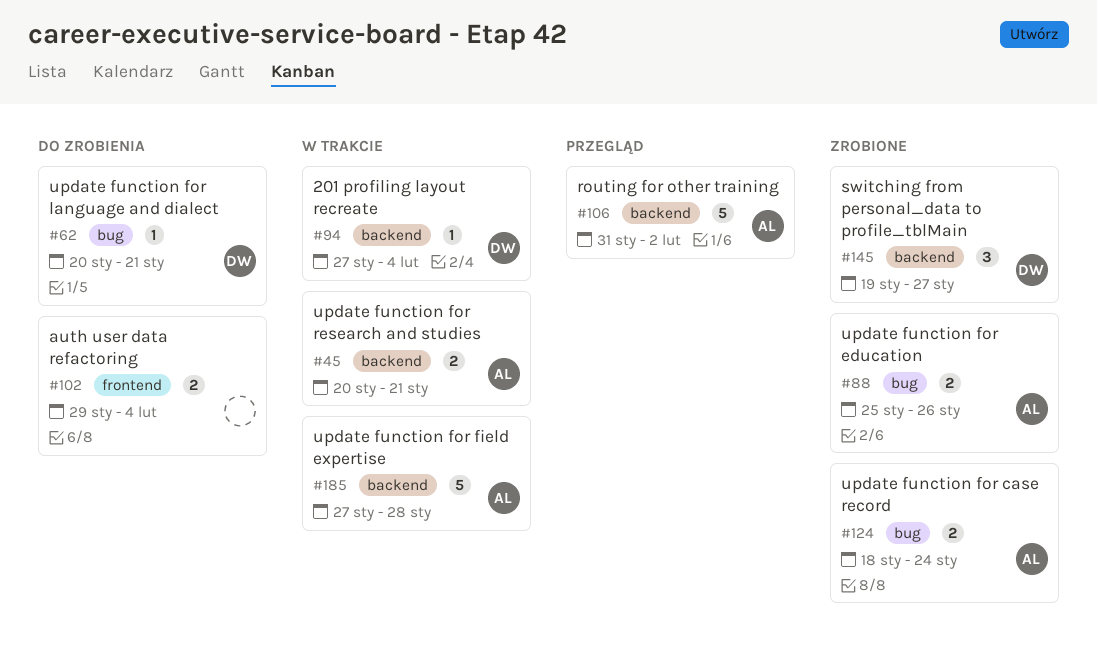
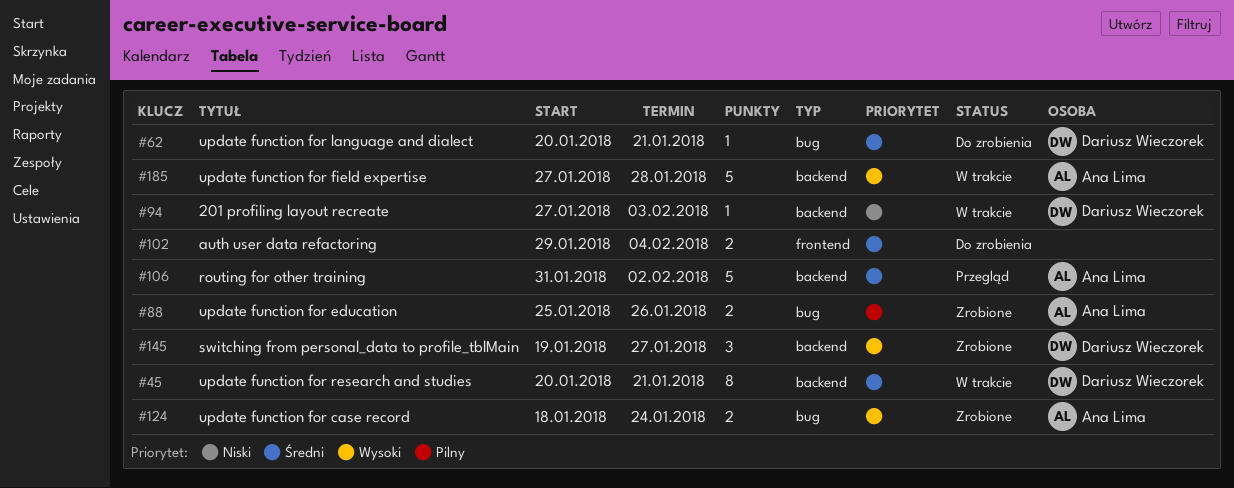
#45, owner: Ana Lima -> Dariusz Wieczorek
#45, estimate: 2 -> 8
#94, due: Feb 4 -> Feb 3

